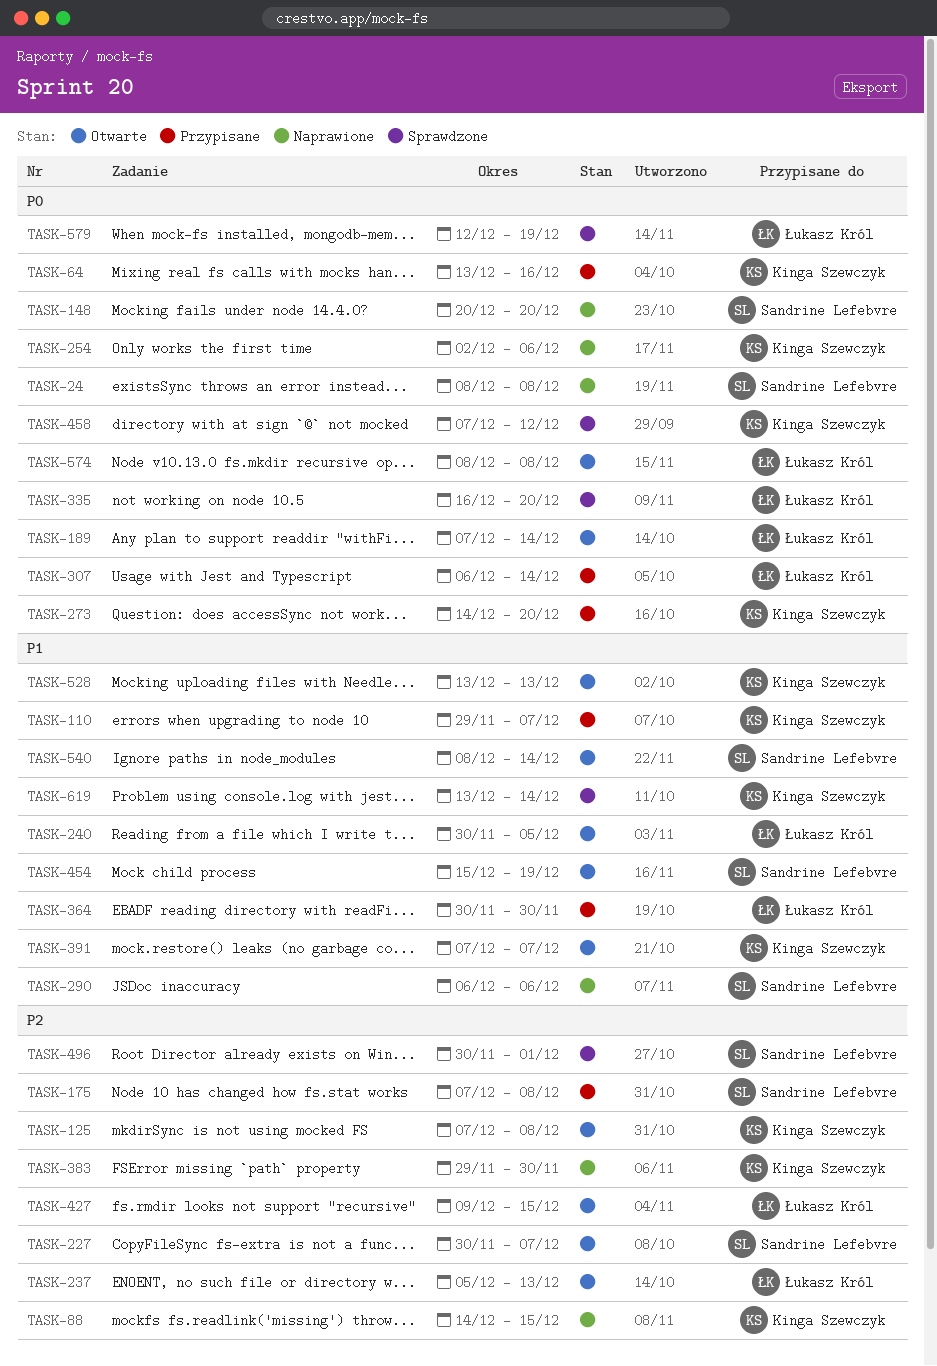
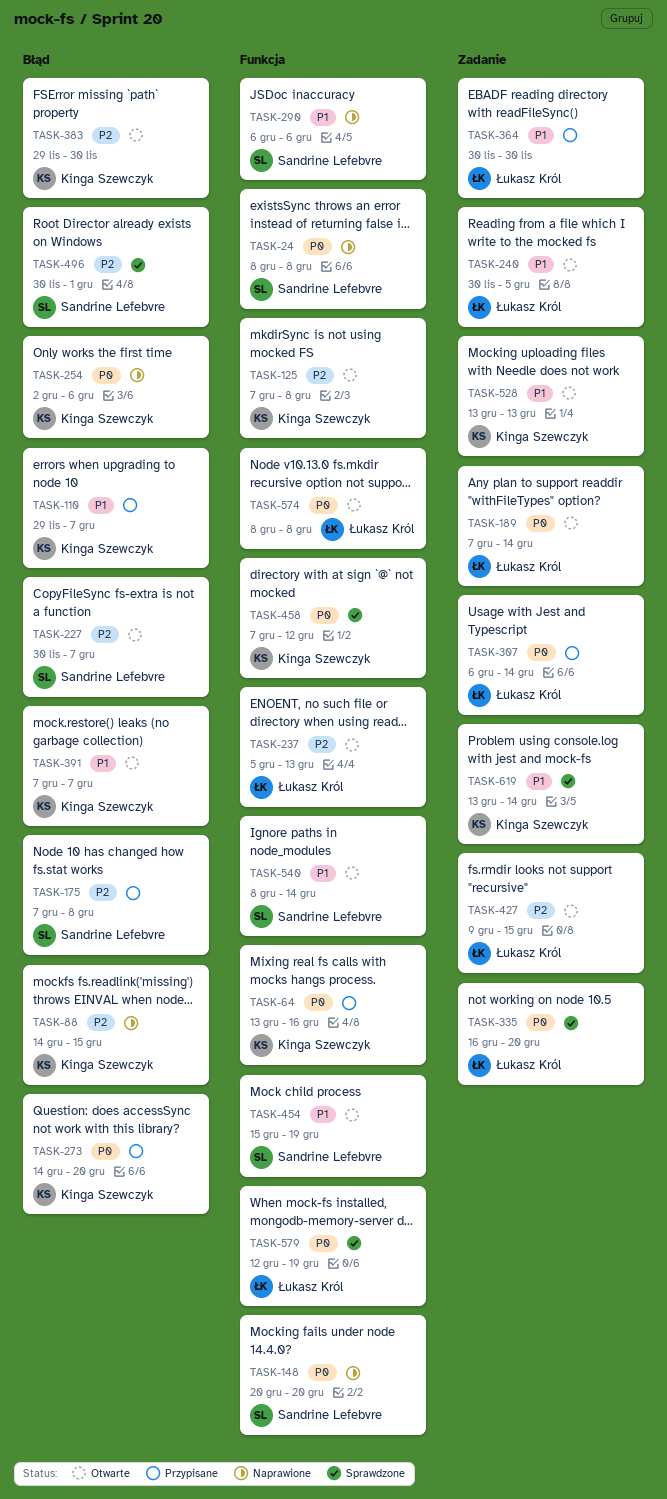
TASK-383, status: Naprawione -> Otwarte

